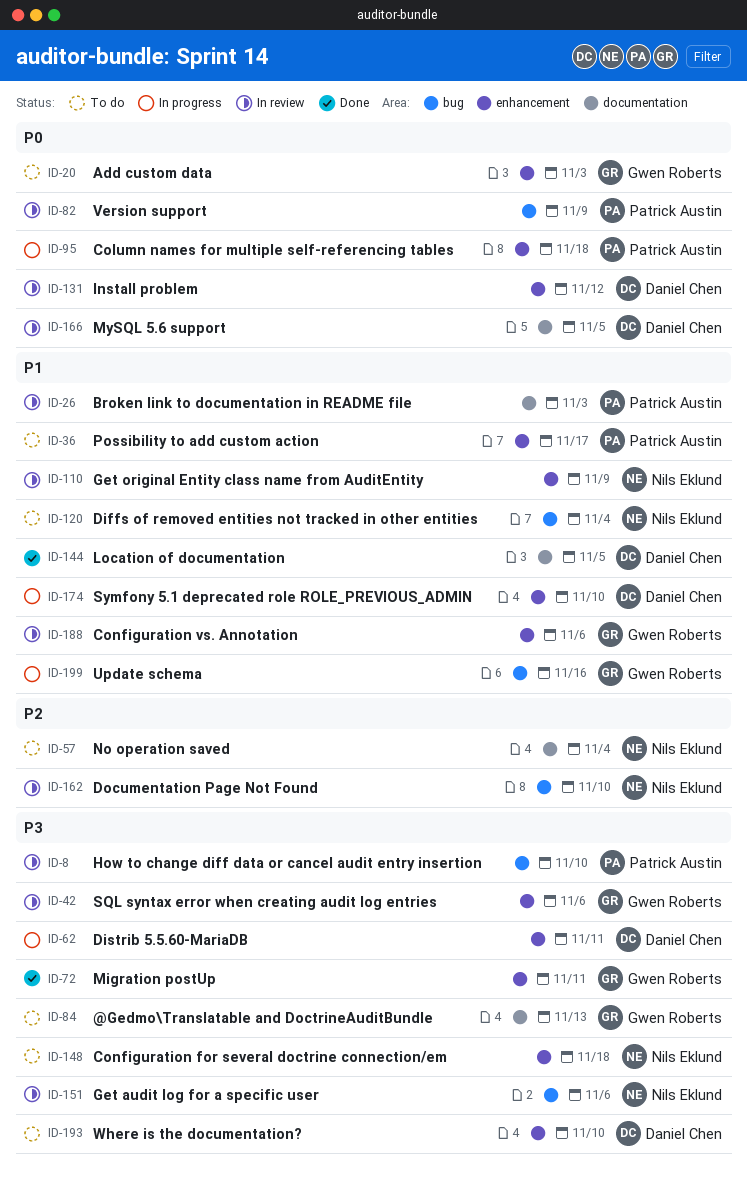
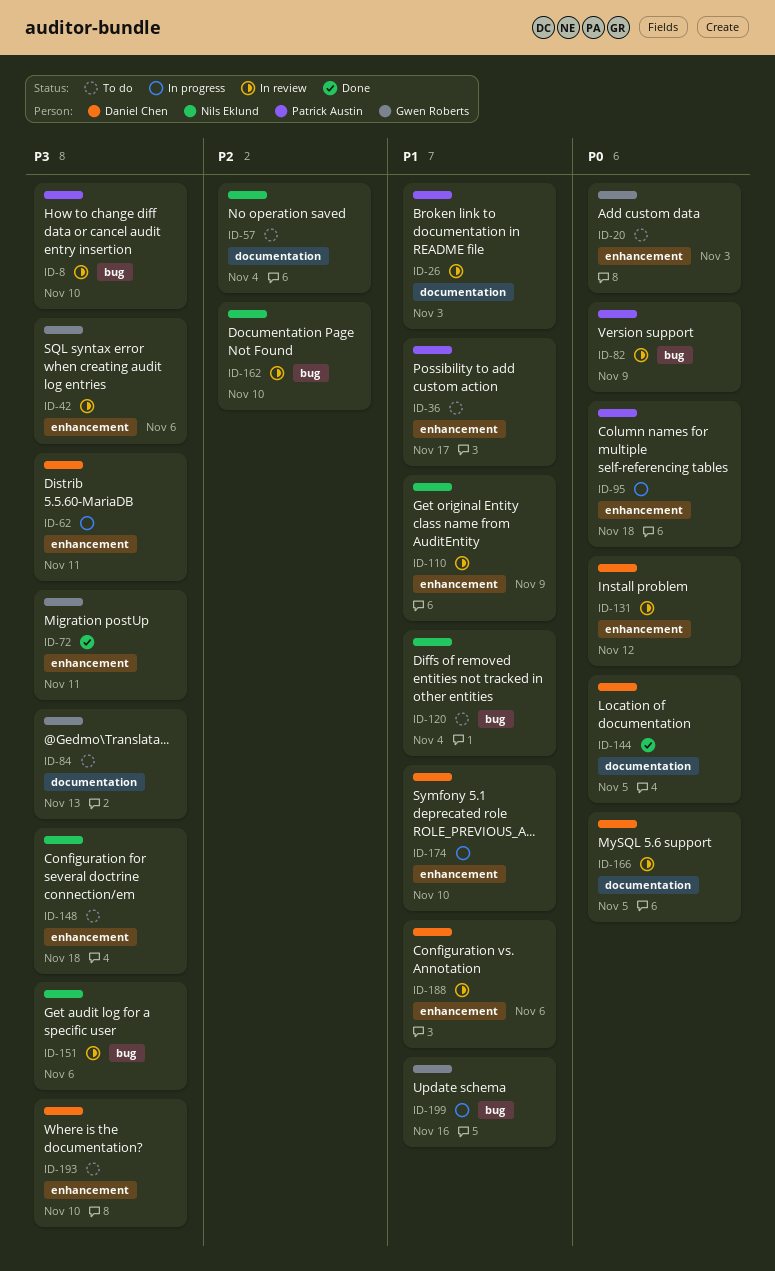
ID-144, priority: P1 -> P0
ID-188, owner: Gwen Roberts -> Daniel Chen

